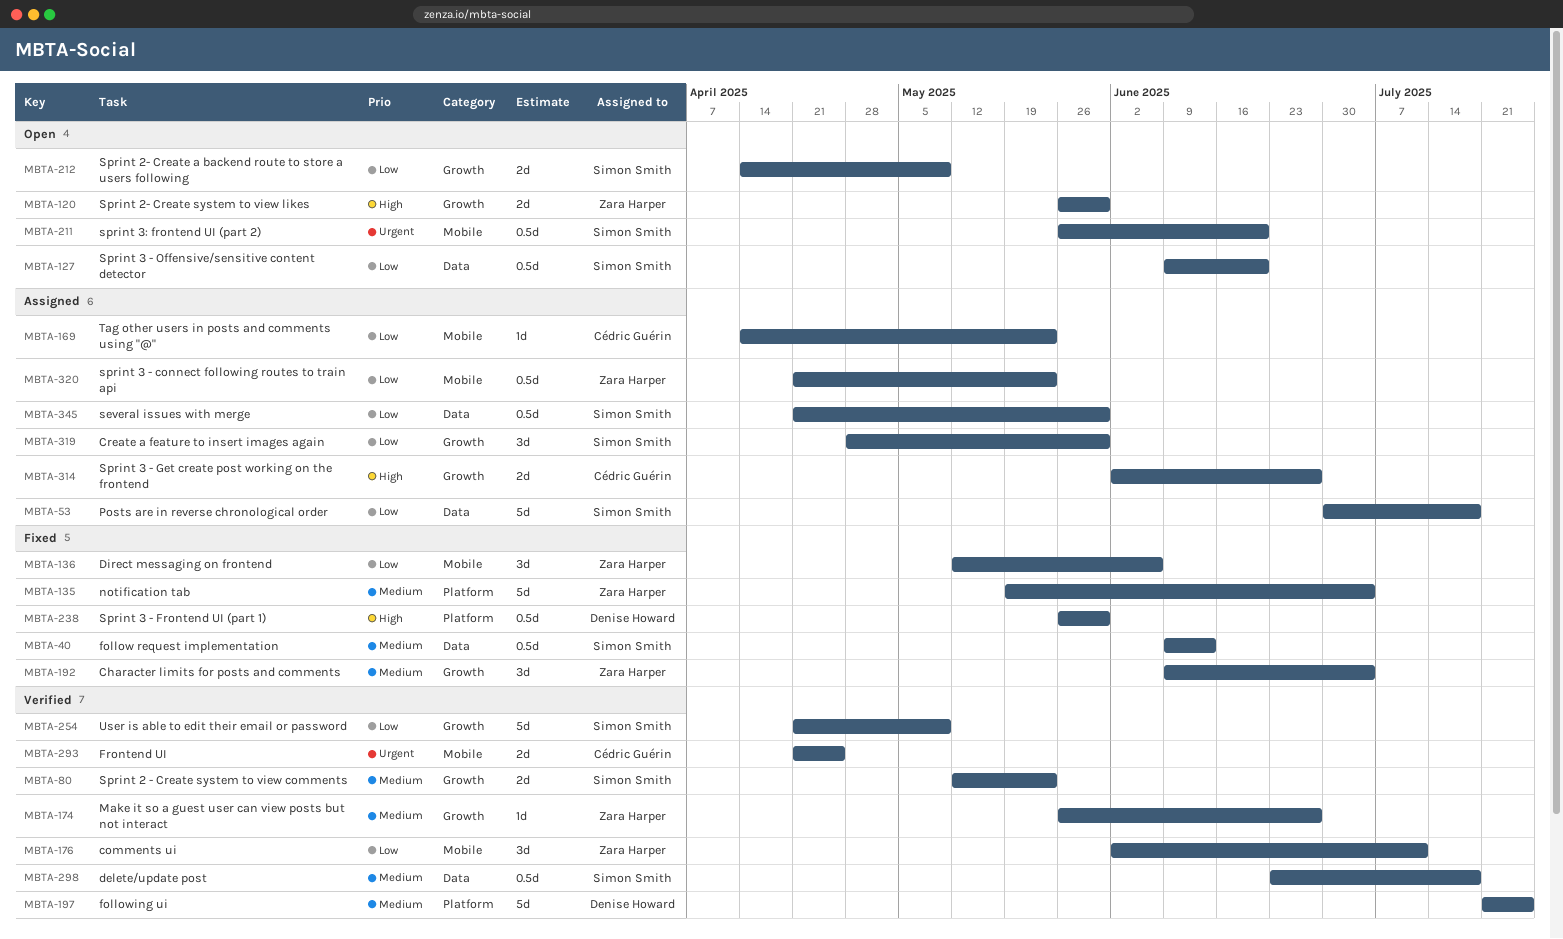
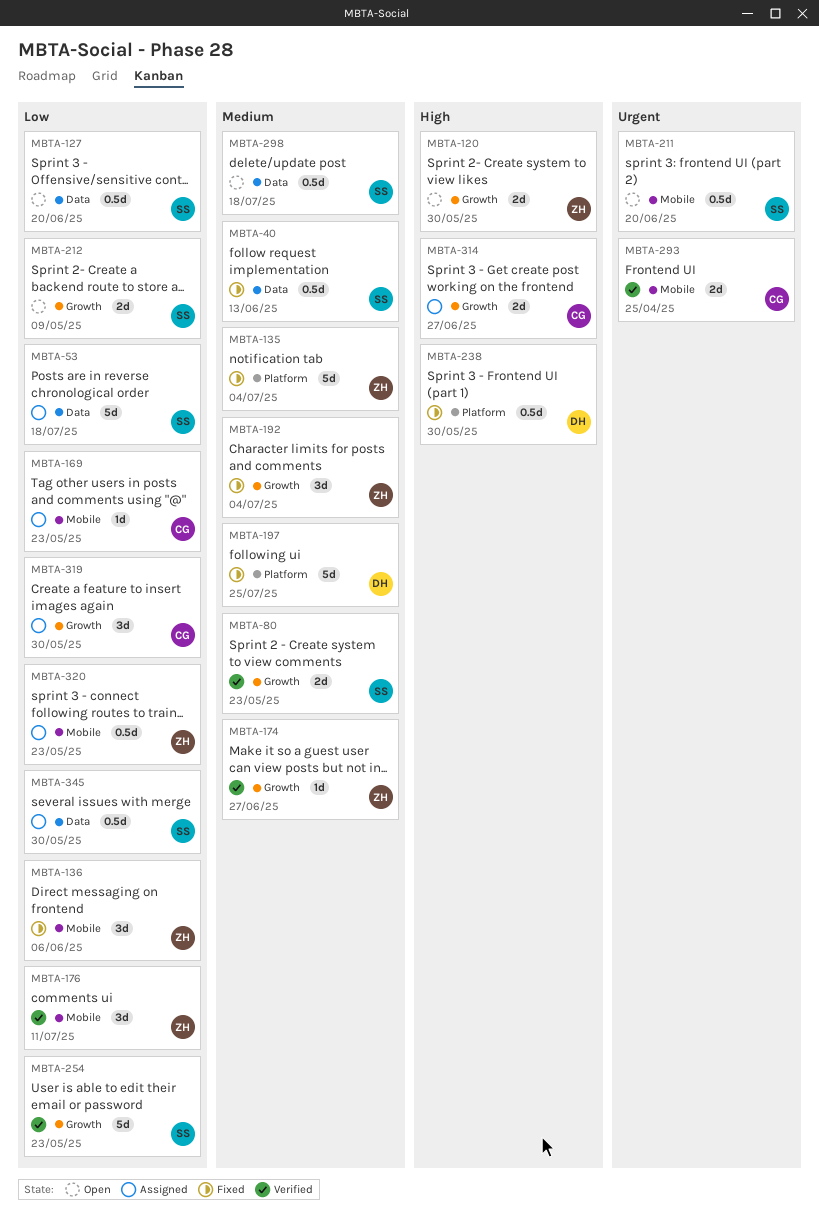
MBTA-197, status: Verified -> Fixed
MBTA-254, due: May 9 -> May 23
MBTA-298, status: Verified -> Open
MBTA-319, owner: Simon Smith -> Cédric Guérin

